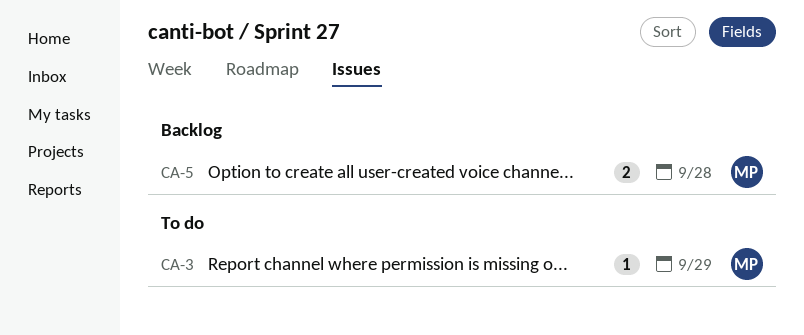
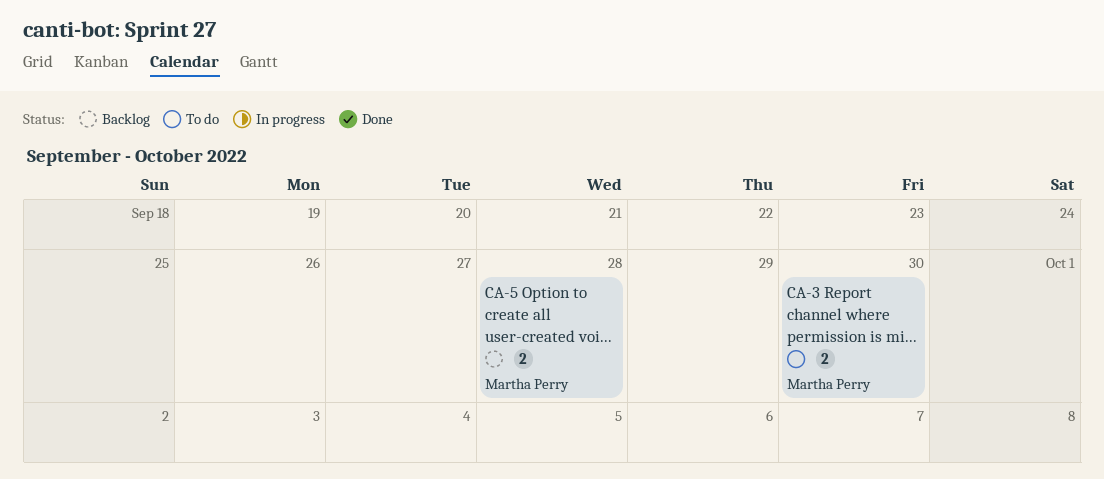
CA-3, estimate: 1 -> 2
CA-3, due: Sep 29 -> Sep 30

